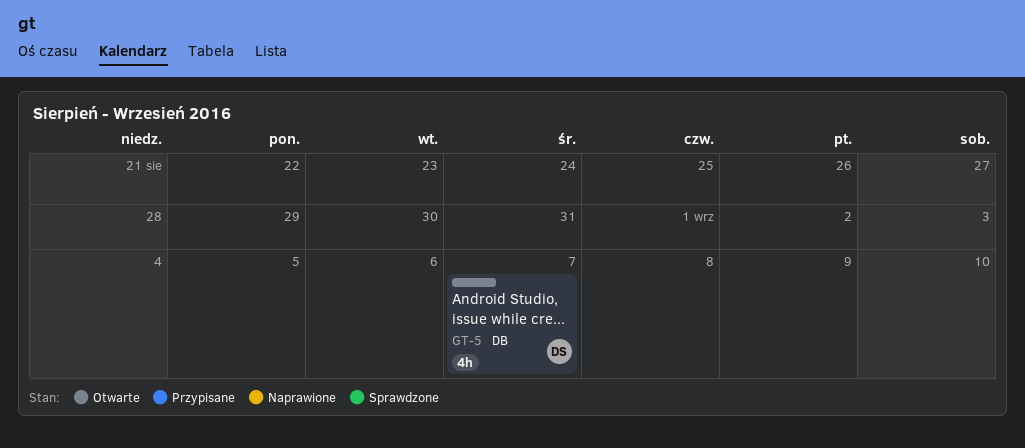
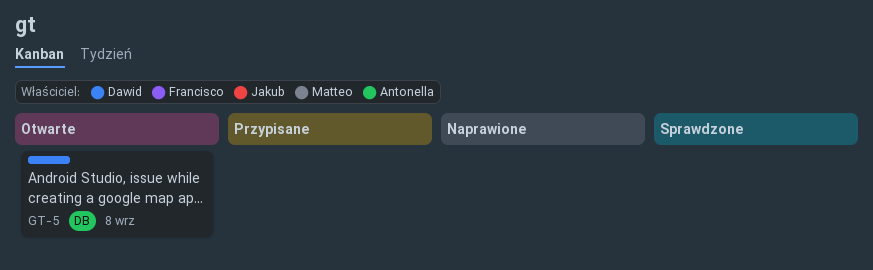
GT-5, due: Sep 7 -> Sep 8

